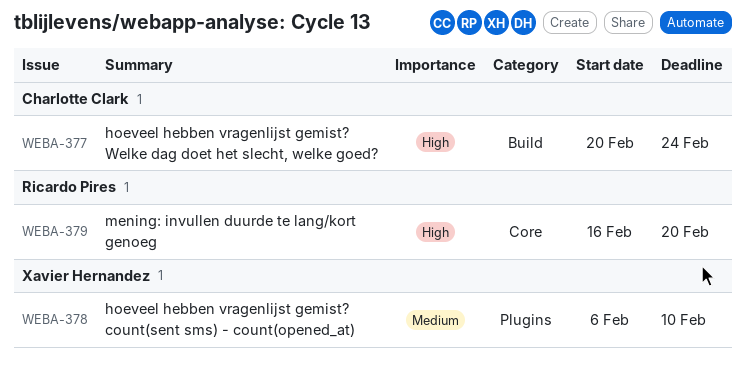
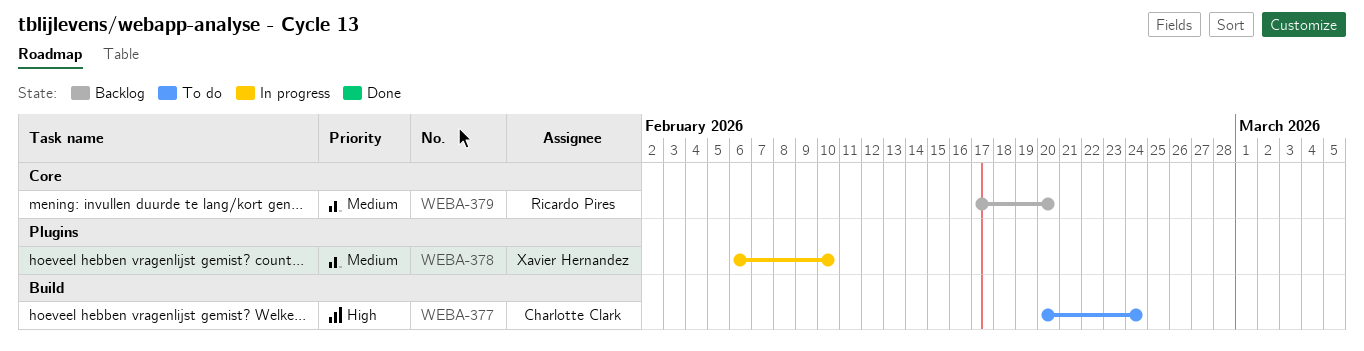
WEBA-379, priority: High -> Medium
WEBA-379, start: Feb 16 -> Feb 17

